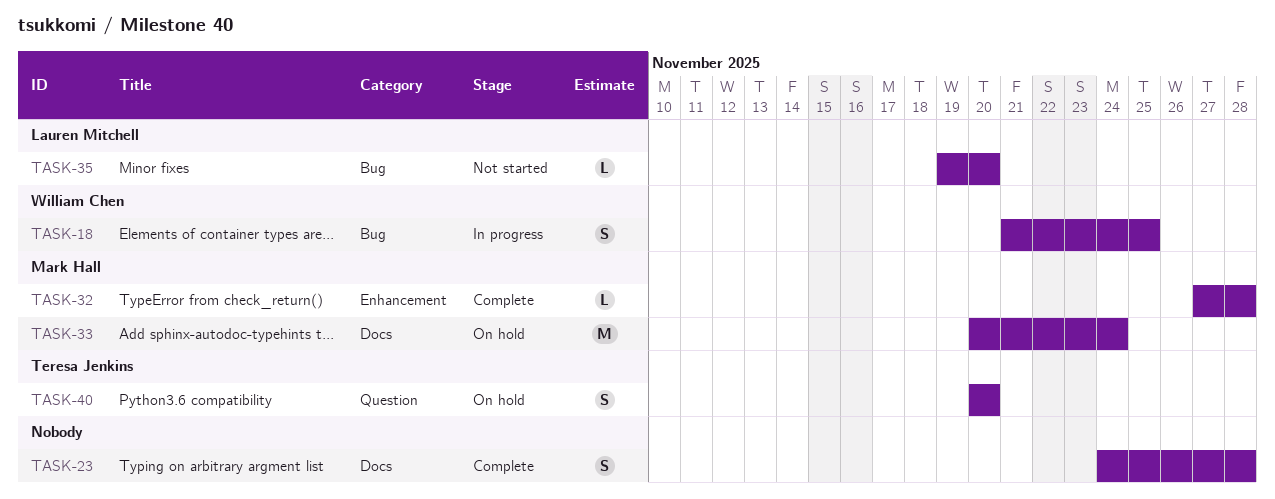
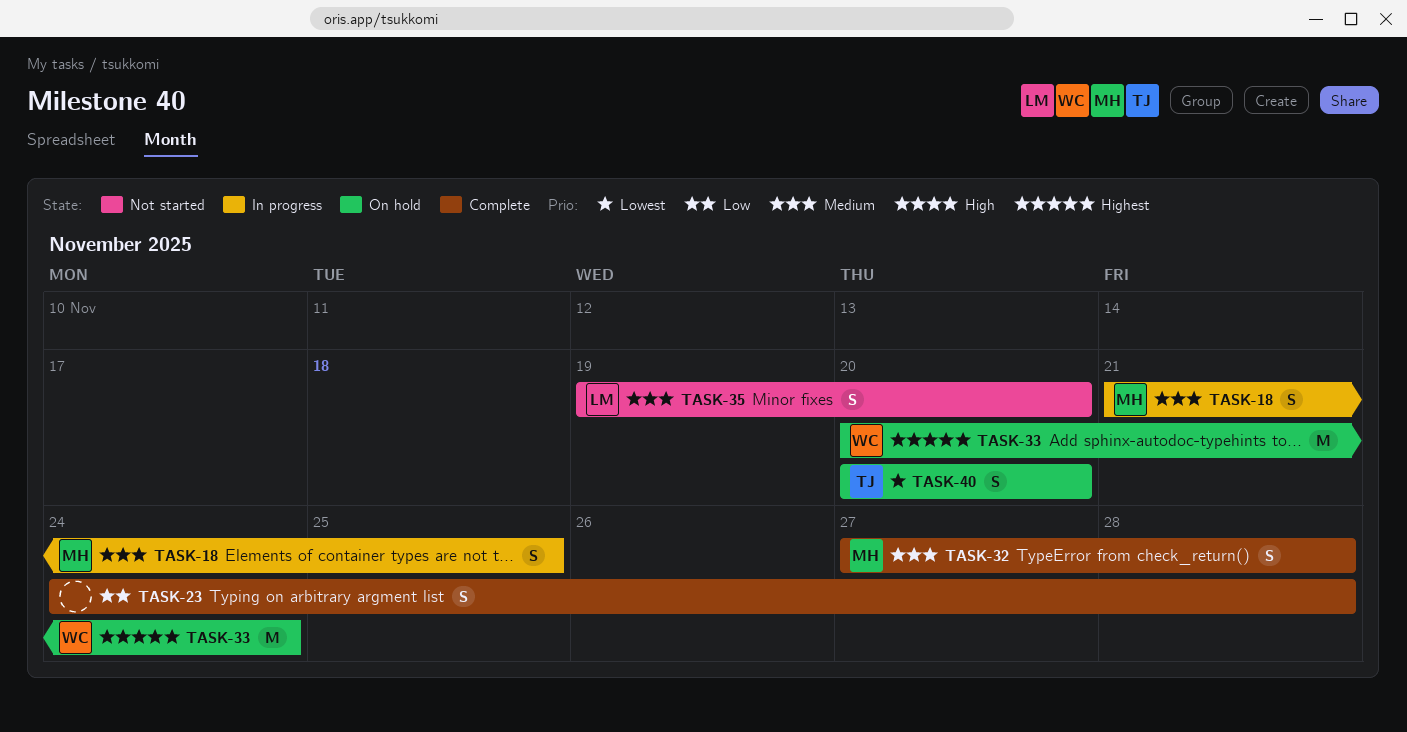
TASK-18, owner: William Chen -> Mark Hall
TASK-32, estimate: L -> S
TASK-33, owner: Mark Hall -> William Chen
TASK-35, estimate: L -> S

